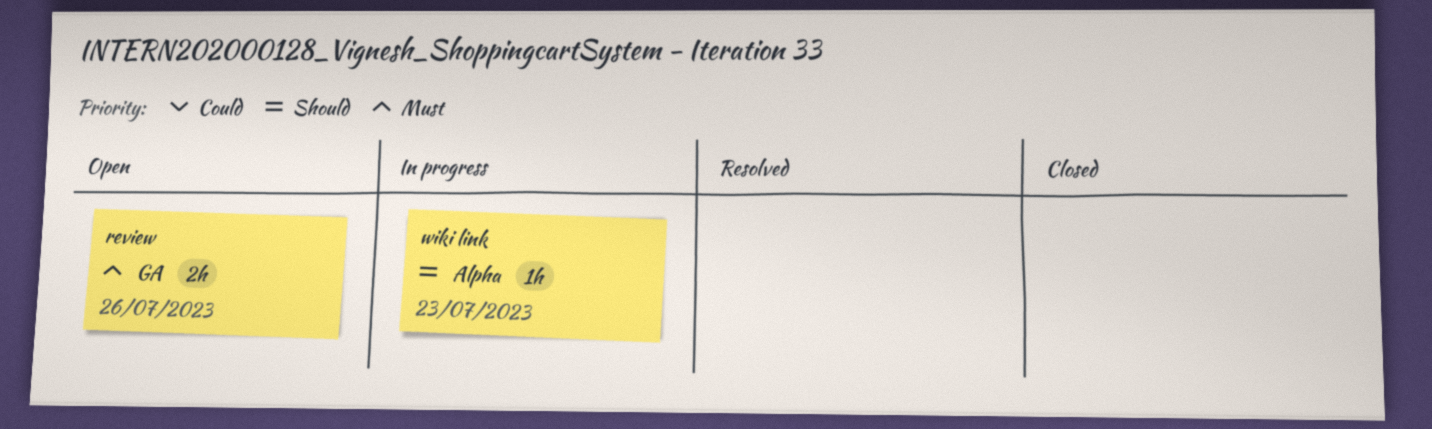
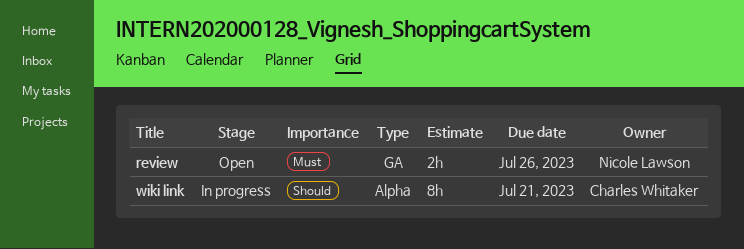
wiki link, estimate: 1h -> 8h
wiki link, due: Jul 23 -> Jul 21

